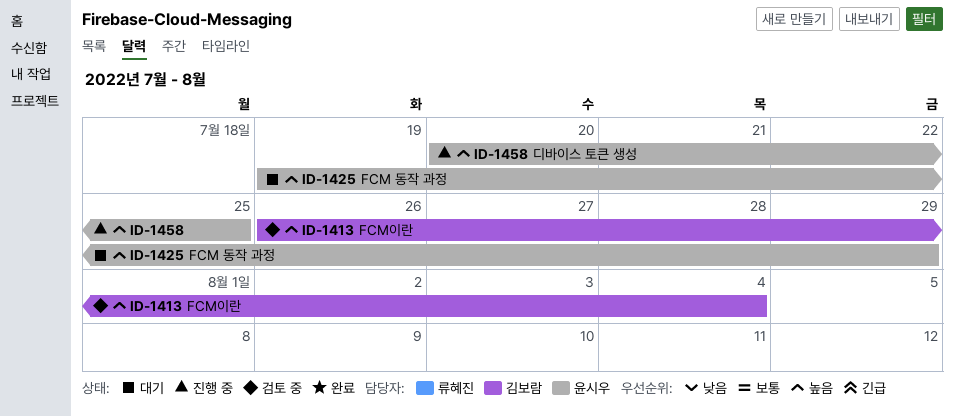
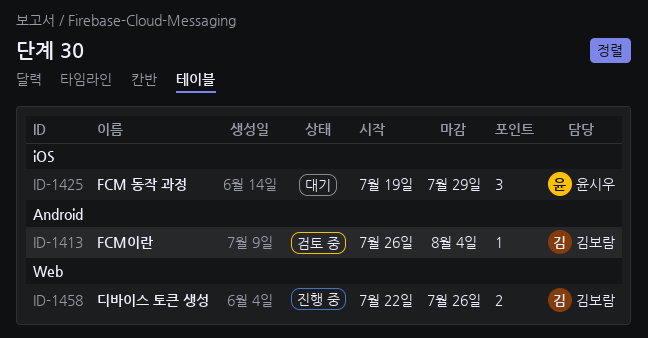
ID-1458, owner: 윤시우 -> 김보람
ID-1458, start: Jul 20 -> Jul 22
ID-1458, due: Jul 25 -> Jul 26

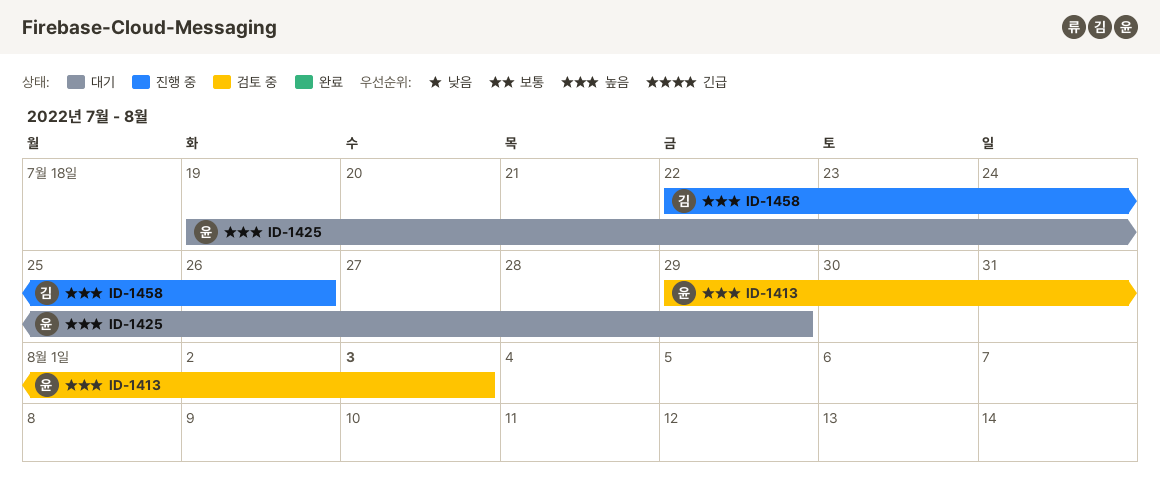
ID-1413, owner: 김보람 -> 윤시우
ID-1413, start: Jul 26 -> Jul 29
ID-1413, due: Aug 4 -> Aug 3

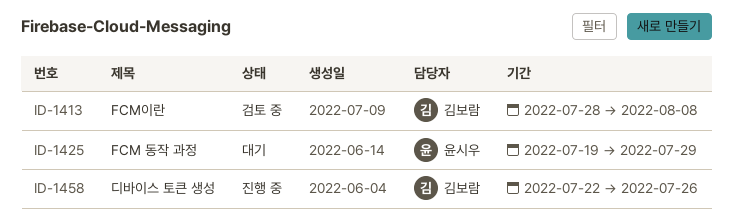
ID-1413, owner: 윤시우 -> 김보람
ID-1413, start: Jul 29 -> Jul 28
ID-1413, due: Aug 3 -> Aug 8

